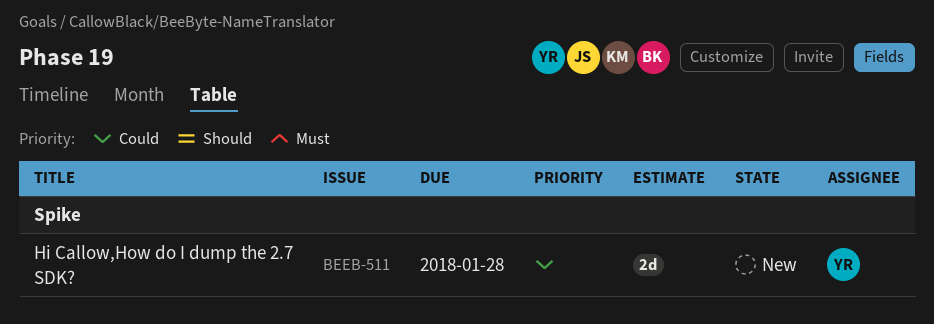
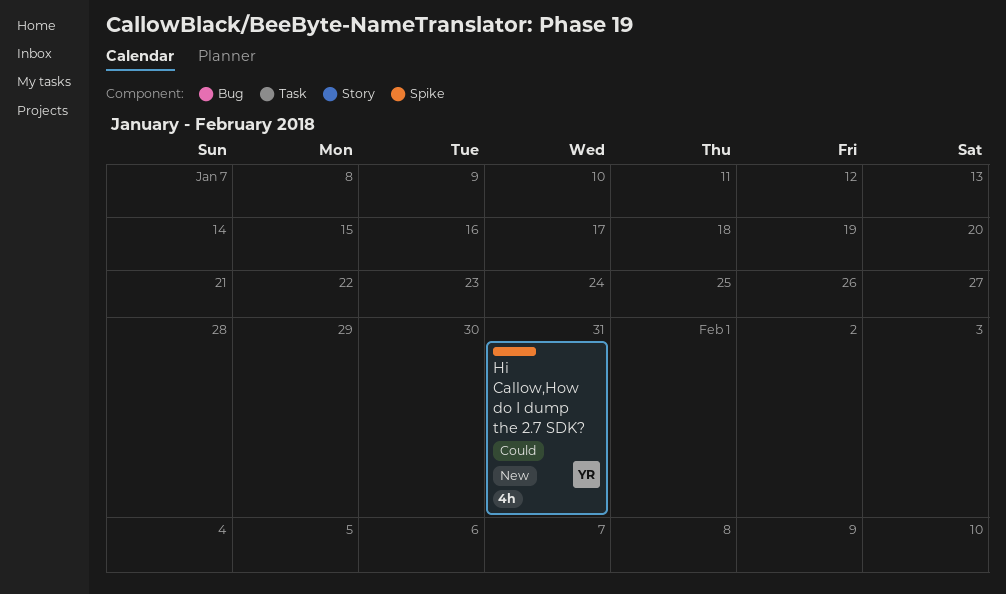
Hi Callow,How do I dump the 2.7 SDK?, estimate: 2d -> 4h
Hi Callow,How do I dump the 2.7 SDK?, due: Jan 28 -> Jan 31

